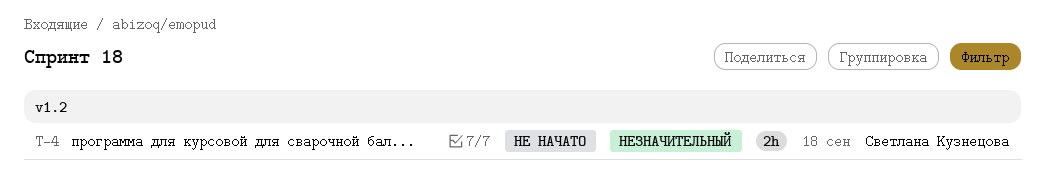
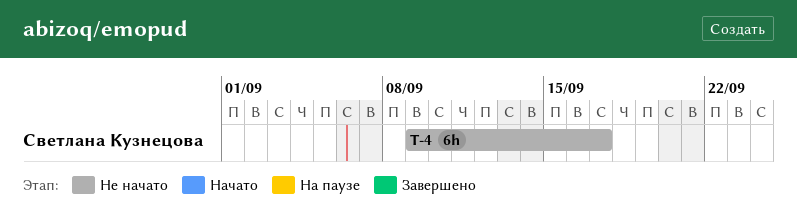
T-4, estimate: 2h -> 6h
T-4, due: Sep 18 -> Sep 17

